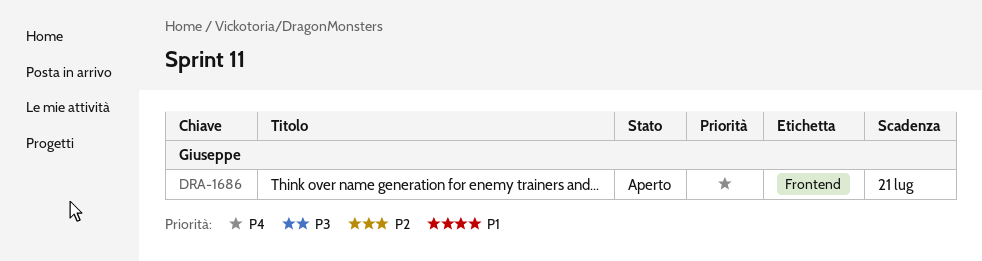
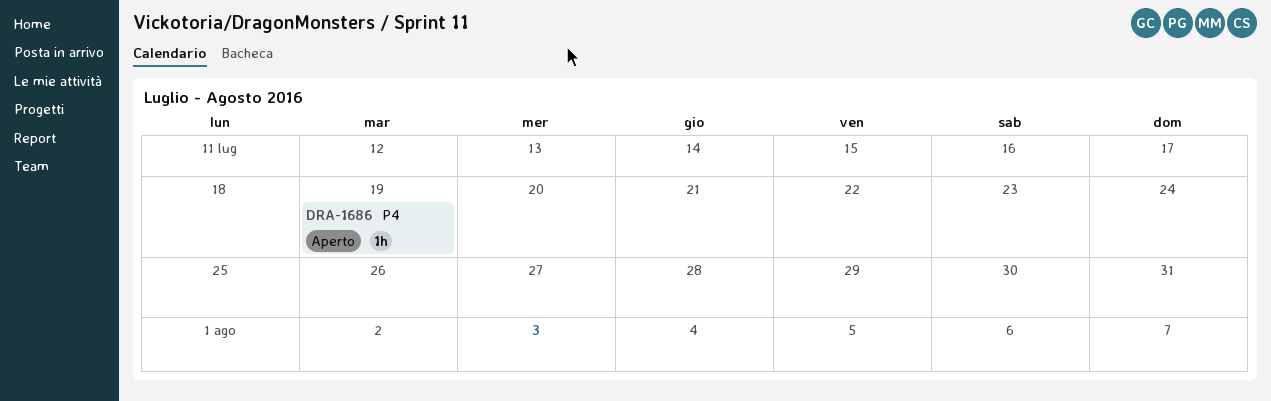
DRA-1686, due: Jul 21 -> Jul 19

